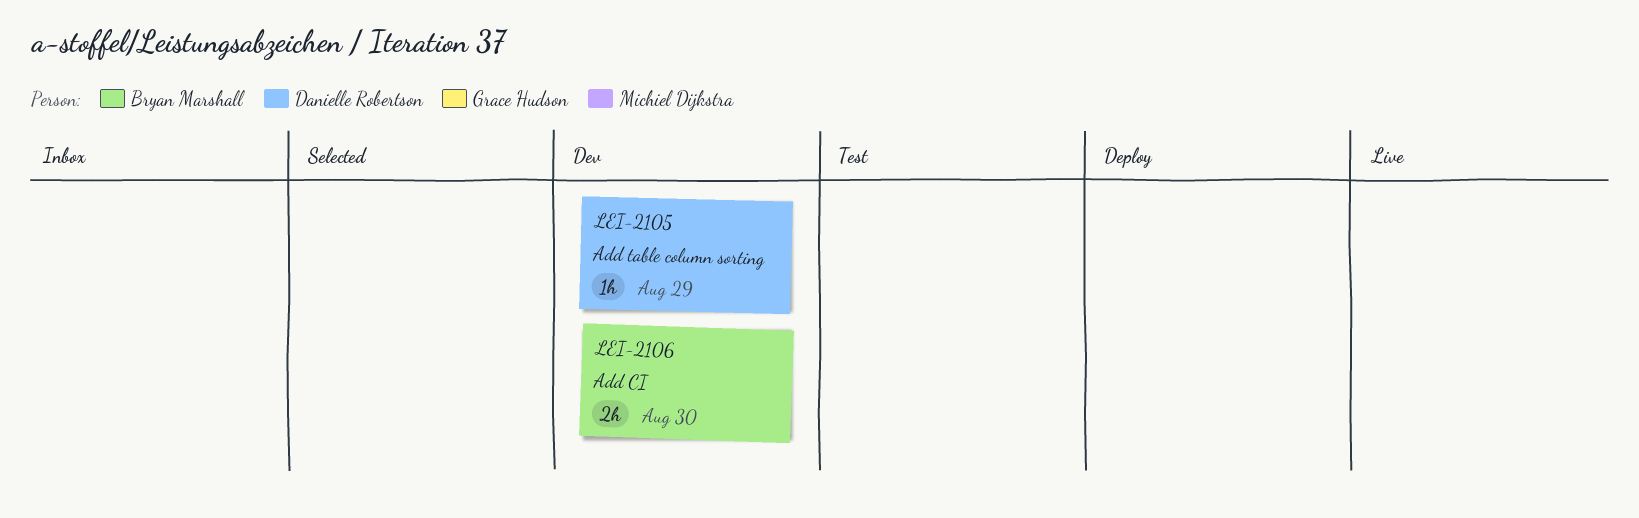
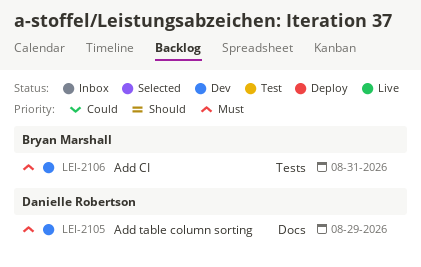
LEI-2106, due: Aug 30 -> Aug 31

